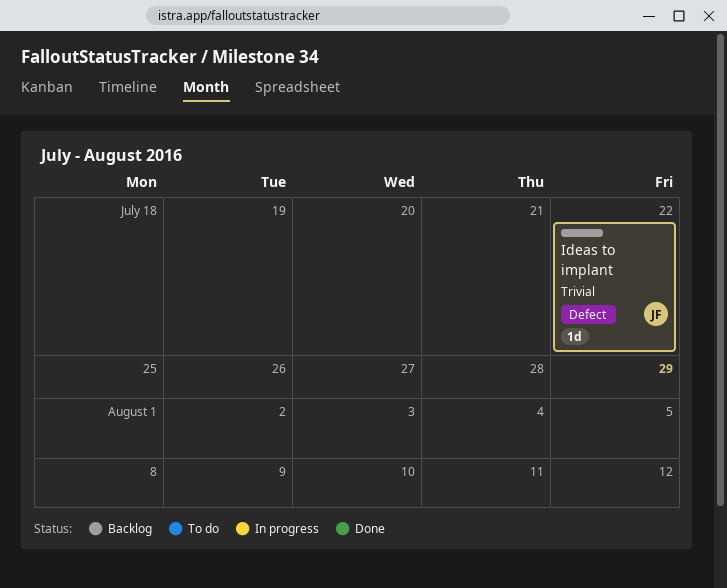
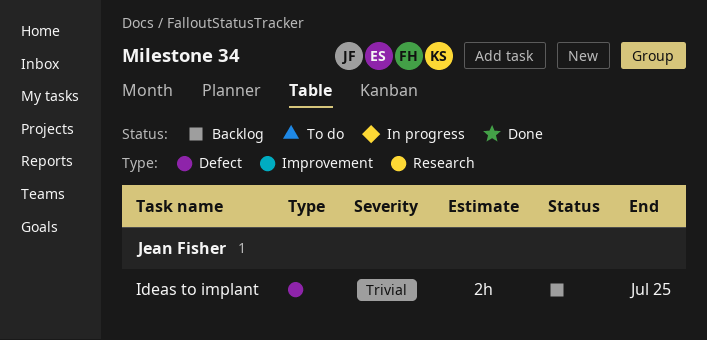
Ideas to implant, estimate: 1d -> 2h
Ideas to implant, due: Jul 22 -> Jul 25

